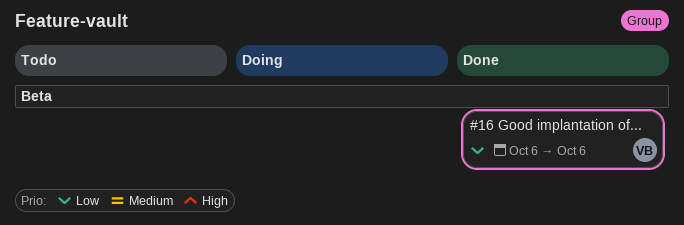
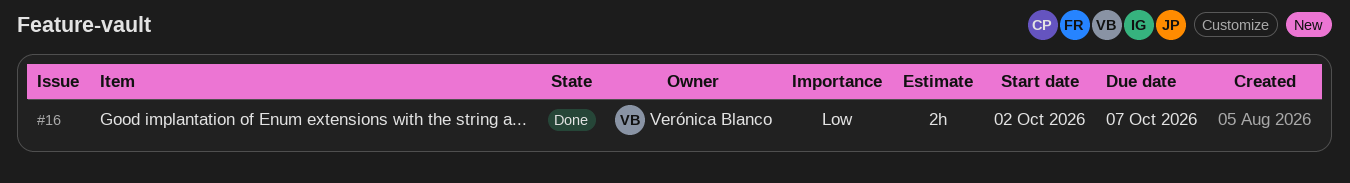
#16, start: Oct 6 -> Oct 2
#16, due: Oct 6 -> Oct 7

